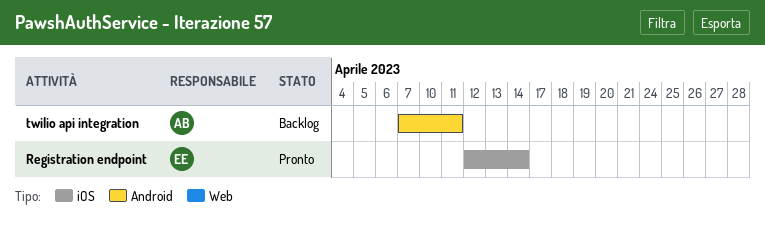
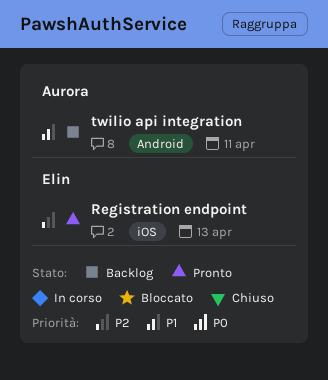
Registration endpoint, due: Apr 14 -> Apr 13

